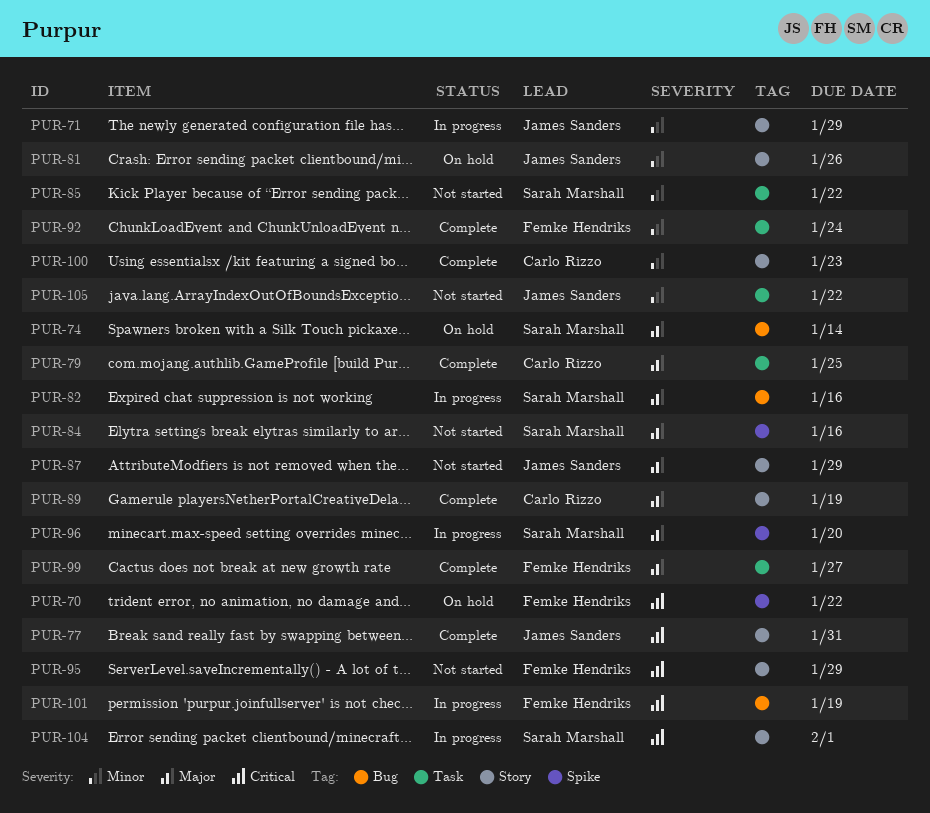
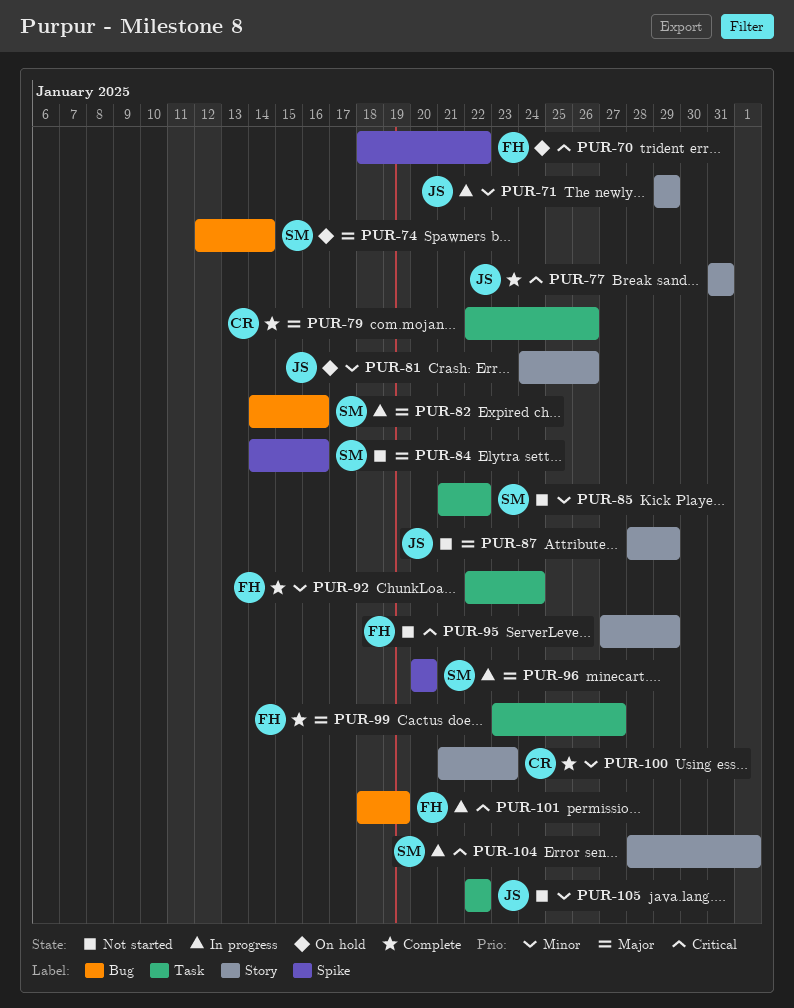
PUR-79, due: Jan 25 -> Jan 26
PUR-89: present -> none

